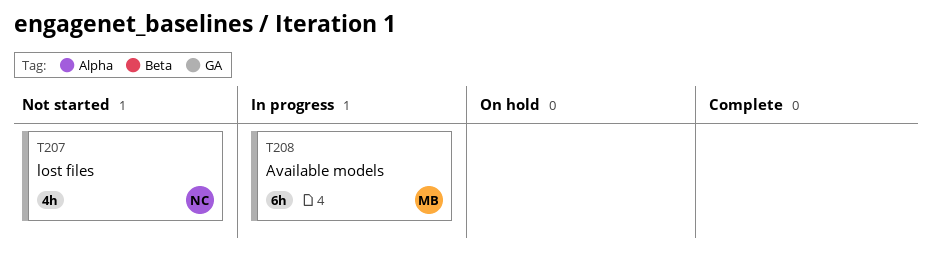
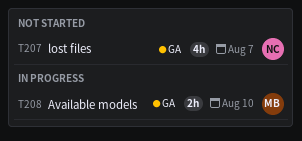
T208, estimate: 6h -> 2h

